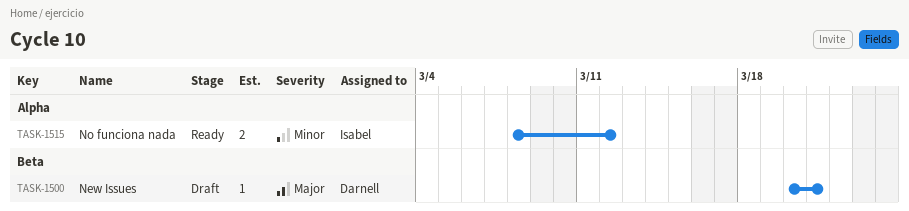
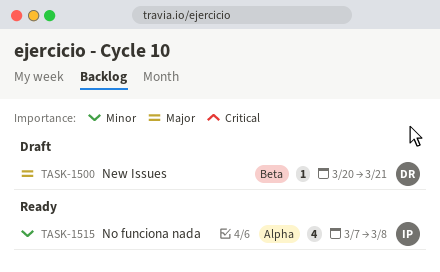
TASK-1515, estimate: 2 -> 4
TASK-1515, start: Mar 8 -> Mar 7
TASK-1515, due: Mar 12 -> Mar 8

